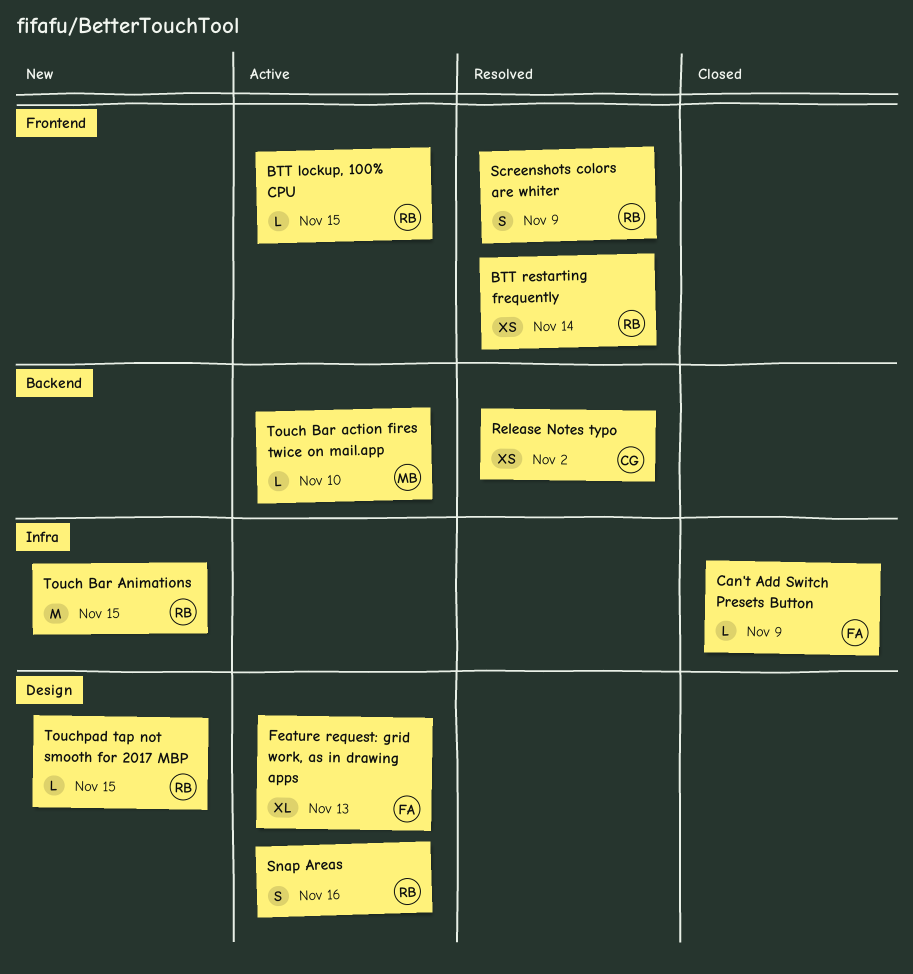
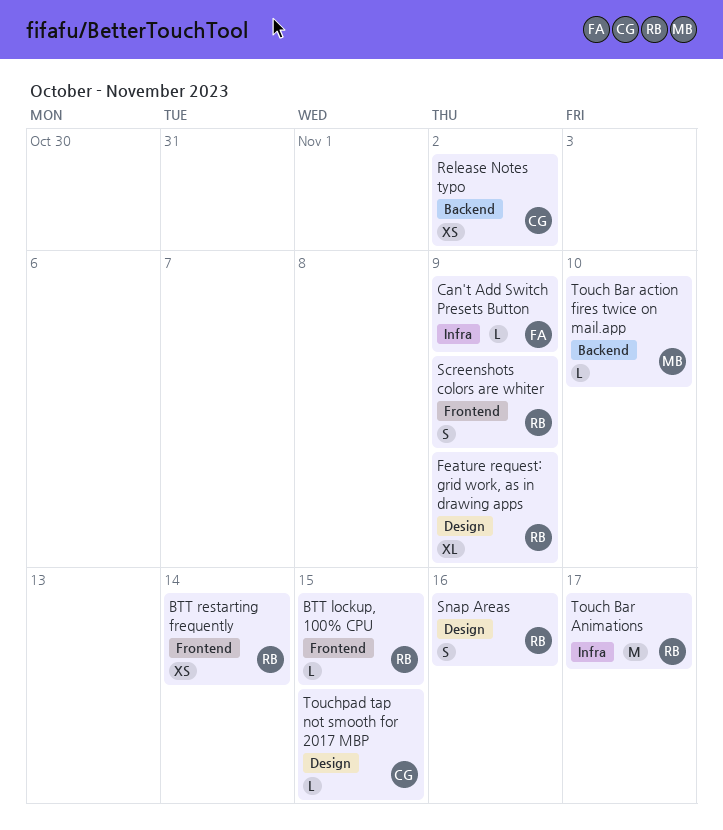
Feature request: grid work, as in drawing apps, owner: FA -> RB
Feature request: grid work, as in drawing apps, due: Nov 13 -> Nov 9
Touch Bar Animations, due: Nov 15 -> Nov 17
Touchpad tap not smooth for 2017 MBP, owner: RB -> CG

